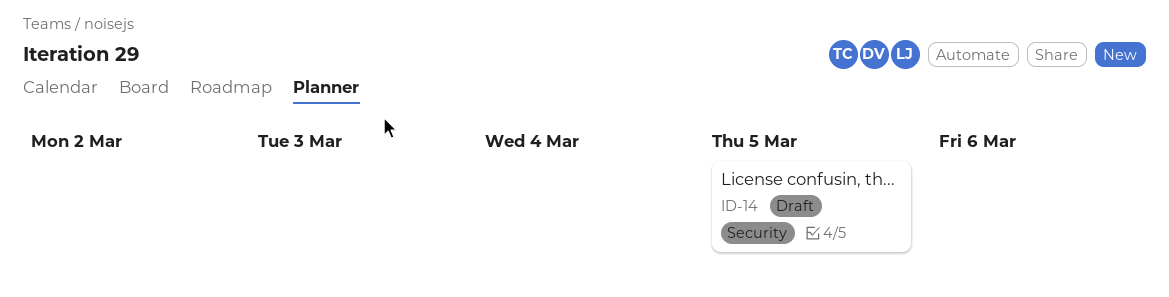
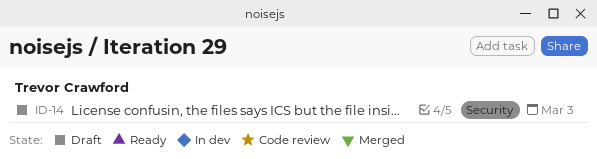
ID-14, due: Mar 5 -> Mar 3

